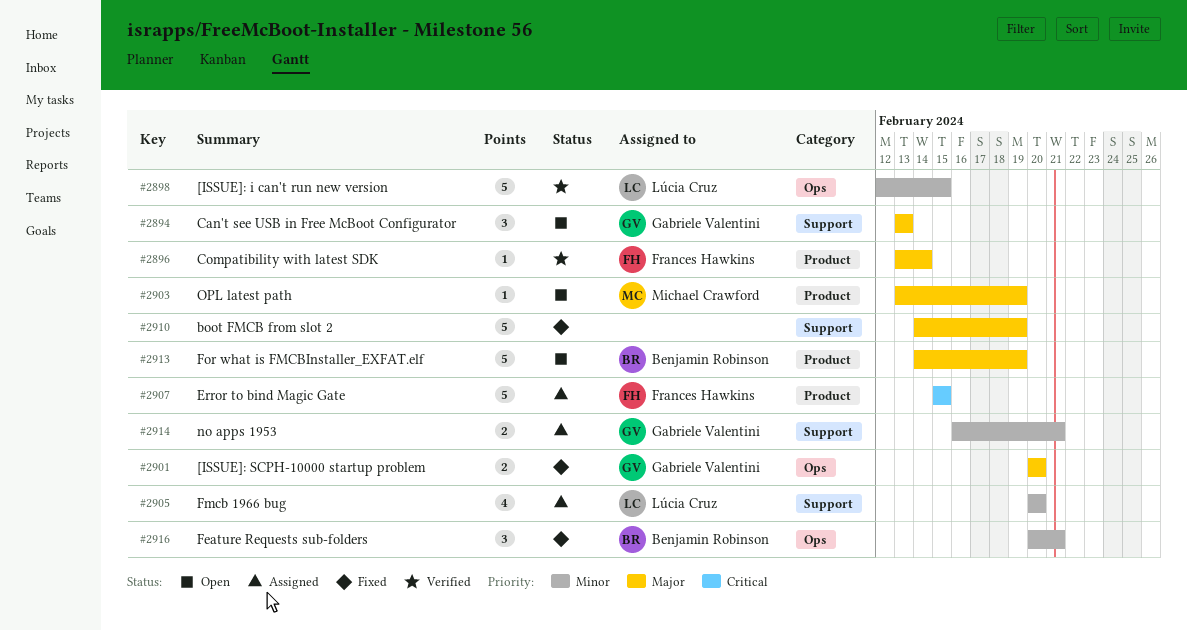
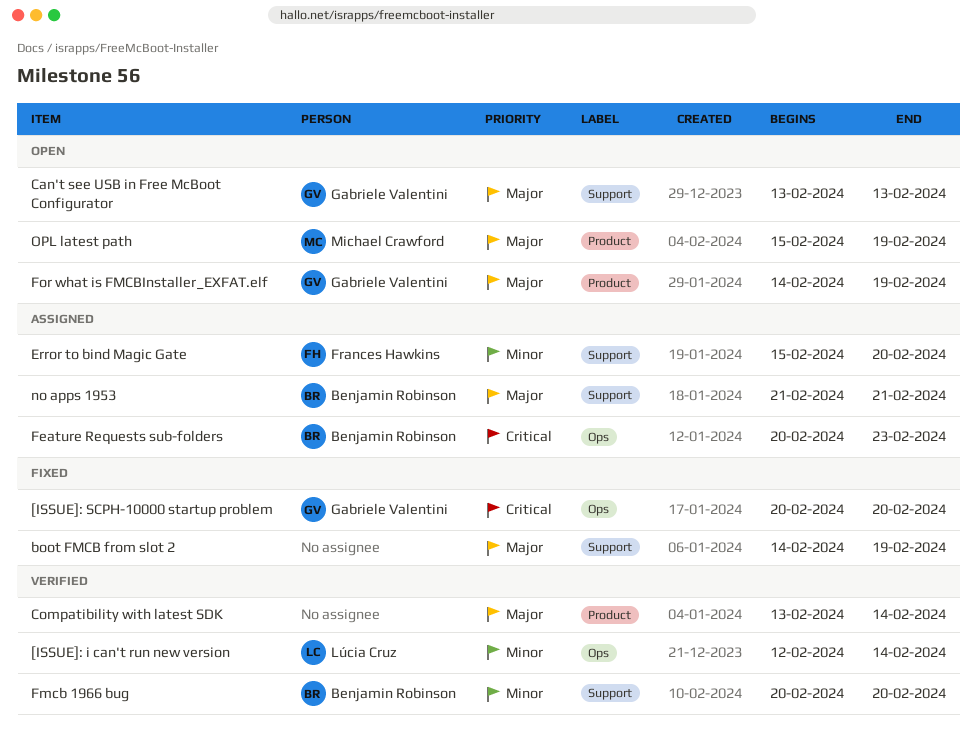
[ISSUE]: i can't run new version, due: Feb 15 -> Feb 14
[ISSUE]: SCPH-10000 startup problem, priority: Major -> Critical
Compatibility with latest SDK, owner: Frances Hawkins -> none
Error to bind Magic Gate, priority: Critical -> Minor
Error to bind Magic Gate, label: Product -> Support
Error to bind Magic Gate, due: Feb 15 -> Feb 20
Feature Requests sub-folders, status: Fixed -> Assigned
Feature Requests sub-folders, priority: Minor -> Critical
Feature Requests sub-folders, due: Feb 21 -> Feb 23
Fmcb 1966 bug, status: Assigned -> Verified
Fmcb 1966 bug, owner: Lúcia Cruz -> Benjamin Robinson
For what is FMCBInstaller_EXFAT.elf, owner: Benjamin Robinson -> Gabriele Valentini
no apps 1953, owner: Gabriele Valentini -> Benjamin Robinson
no apps 1953, priority: Minor -> Major
no apps 1953, start: Feb 16 -> Feb 21
OPL latest path, start: Feb 13 -> Feb 15

